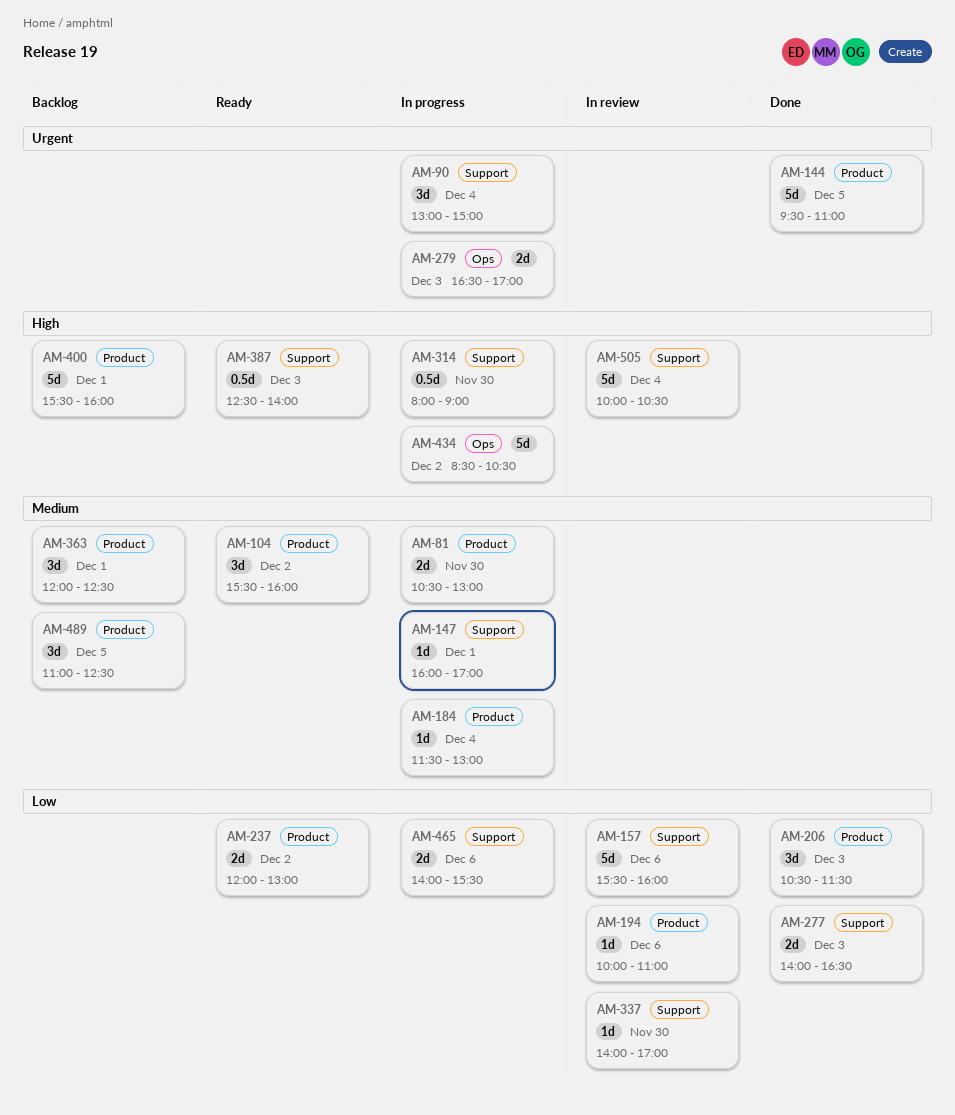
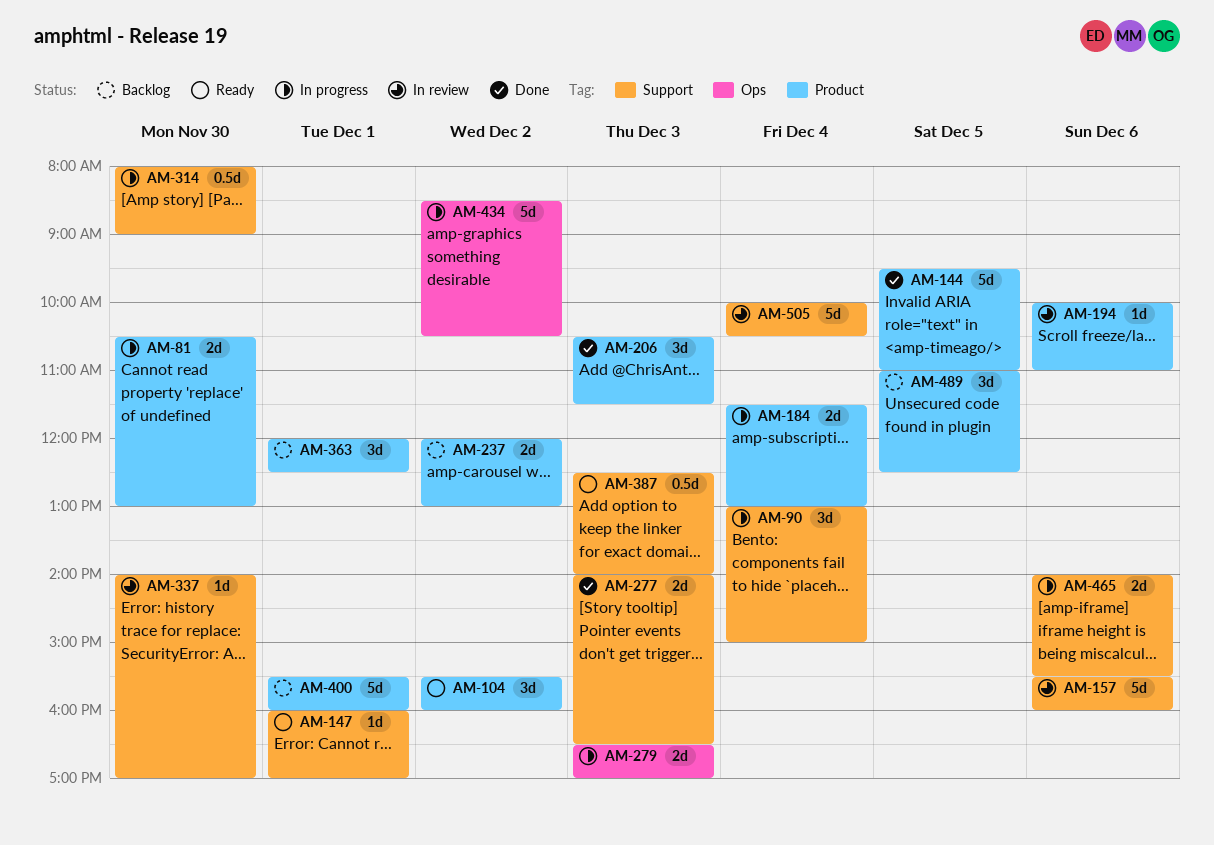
AM-147, status: In progress -> Ready
AM-184, estimate: 1d -> 2d
AM-237, status: Ready -> Backlog

